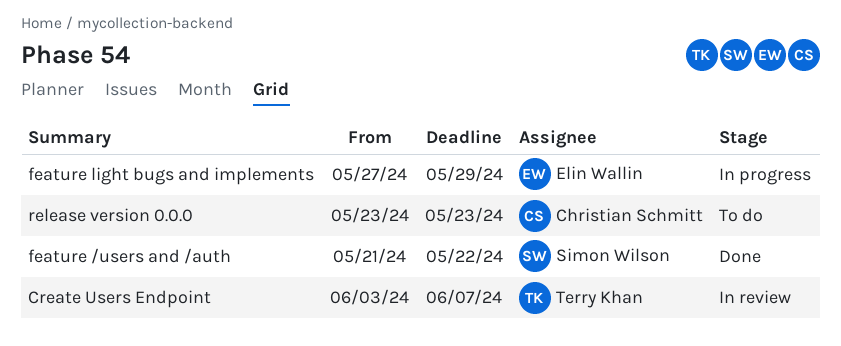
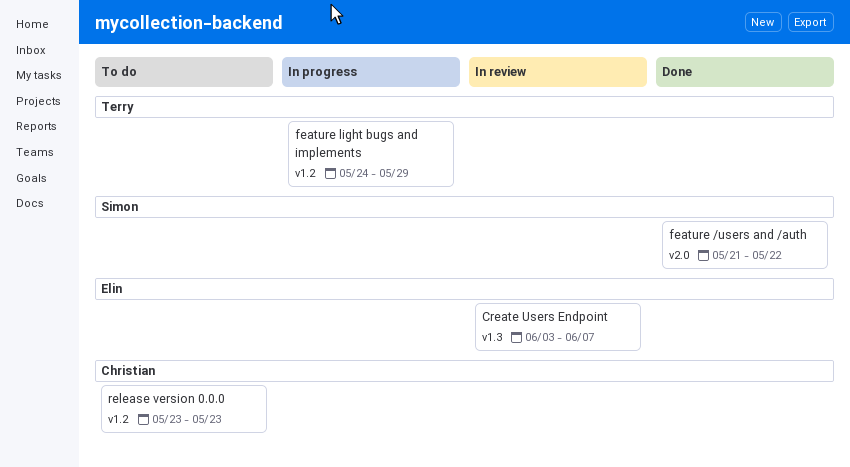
Create Users Endpoint, owner: Terry Khan -> Elin Wallin
feature light bugs and implements, owner: Elin Wallin -> Terry Khan
feature light bugs and implements, start: May 27 -> May 24

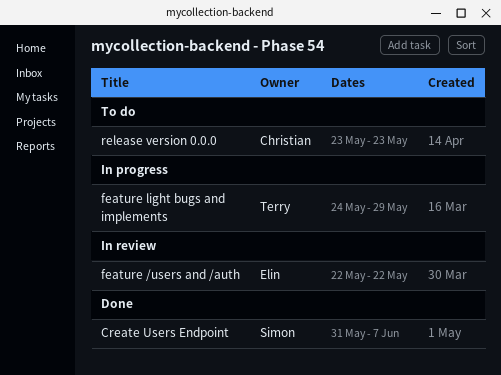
Create Users Endpoint, status: In review -> Done
Create Users Endpoint, owner: Elin -> Simon
Create Users Endpoint, start: Jun 3 -> May 31
feature /users and /auth, status: Done -> In review
feature /users and /auth, owner: Simon -> Elin
feature /users and /auth, start: May 21 -> May 22

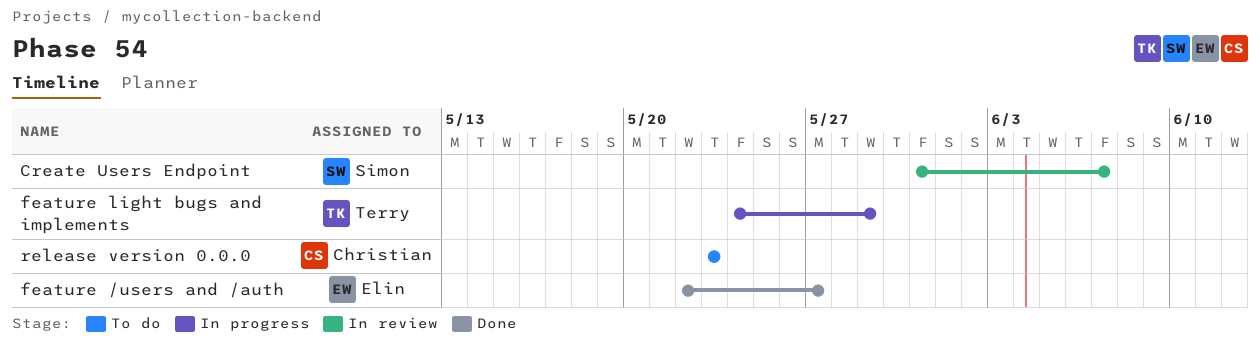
Create Users Endpoint, status: Done -> In review
feature /users and /auth, status: In review -> Done
feature /users and /auth, due: May 22 -> May 27

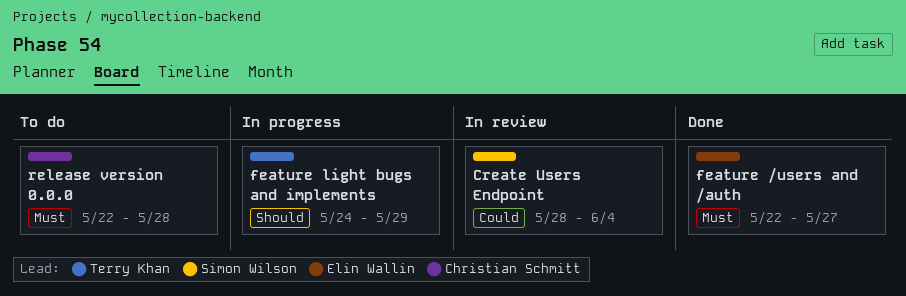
Create Users Endpoint, start: May 31 -> May 28
Create Users Endpoint, due: Jun 7 -> Jun 4
release version 0.0.0, start: May 23 -> May 22
release version 0.0.0, due: May 23 -> May 28

